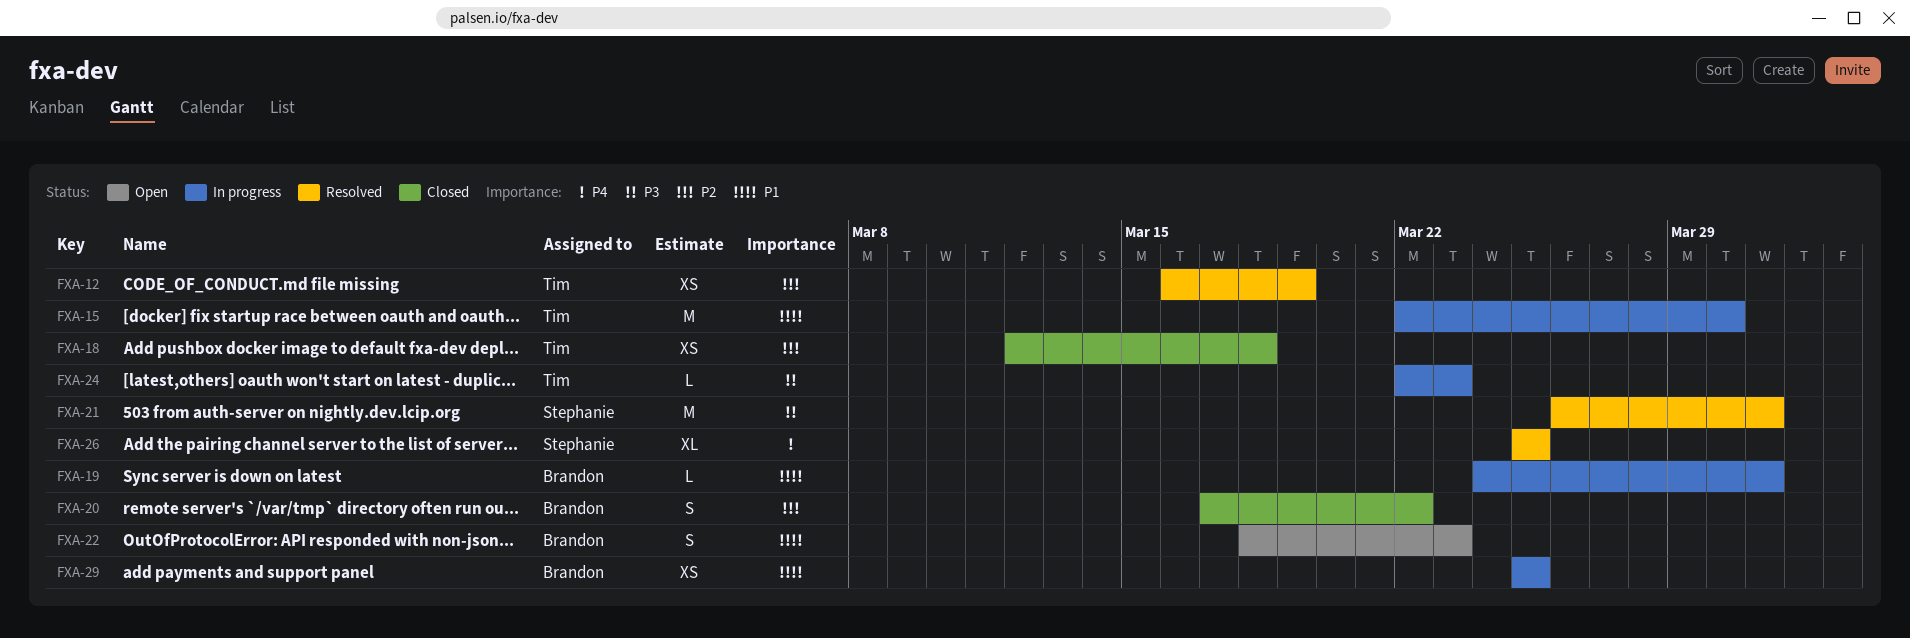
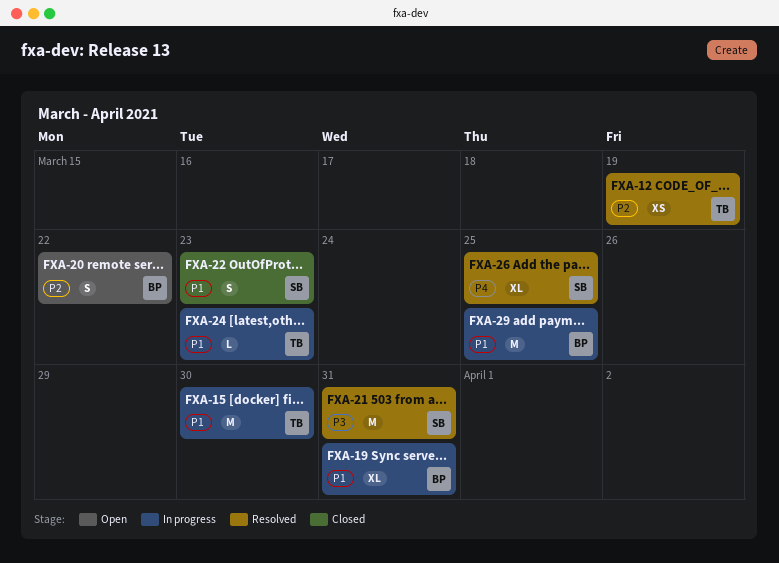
FXA-18: present -> none
FXA-19, estimate: L -> XL
FXA-20, status: Closed -> Open
FXA-22, status: Open -> Closed
FXA-22, owner: Brandon -> Stephanie
FXA-24, priority: P3 -> P1
FXA-29, estimate: XS -> M

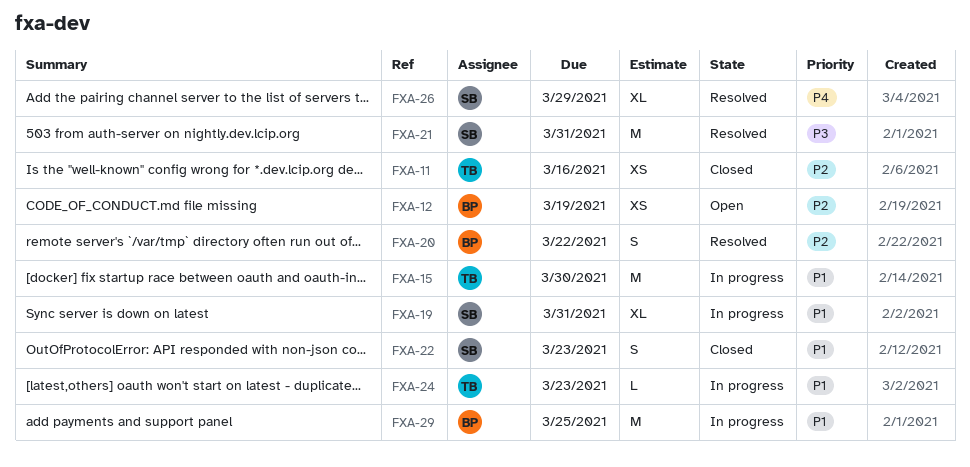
FXA-11: none -> present
FXA-12, status: Resolved -> Open
FXA-12, owner: TB -> BP
FXA-19, owner: BP -> SB
FXA-20, status: Open -> Resolved
FXA-26, due: Mar 25 -> Mar 29

